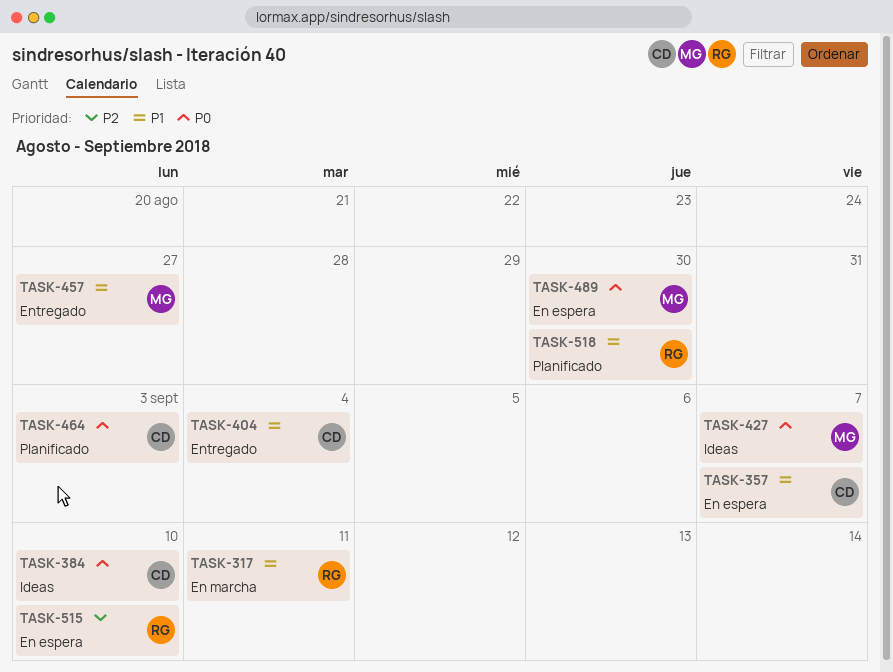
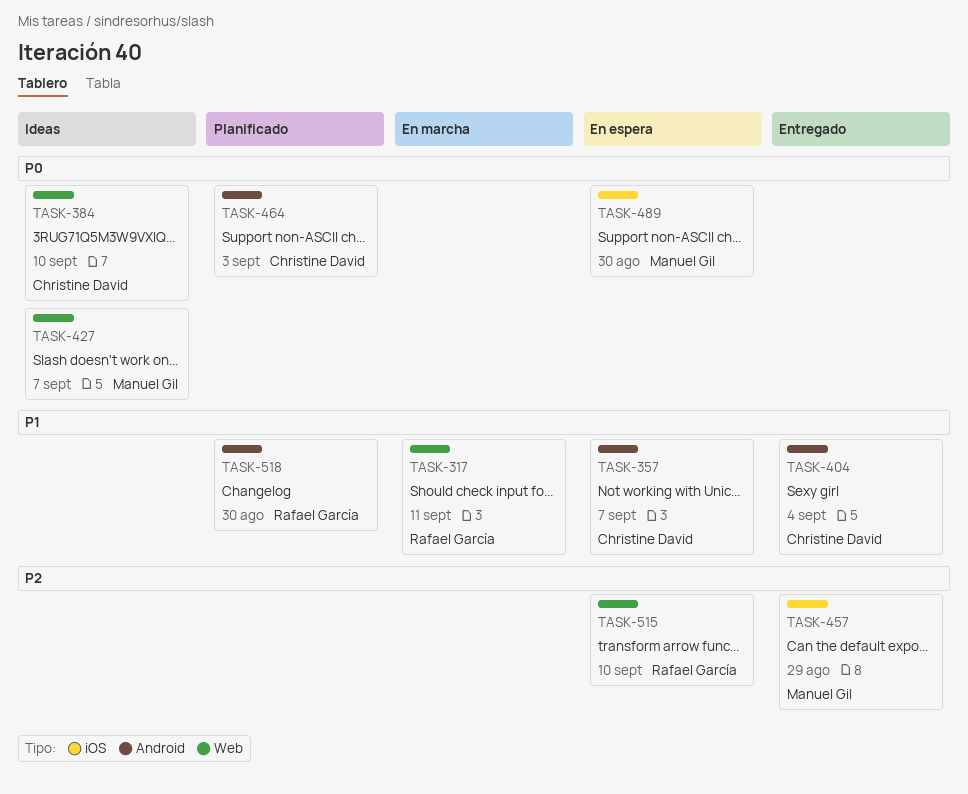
TASK-457, priority: P1 -> P2
TASK-457, due: Aug 27 -> Aug 29

